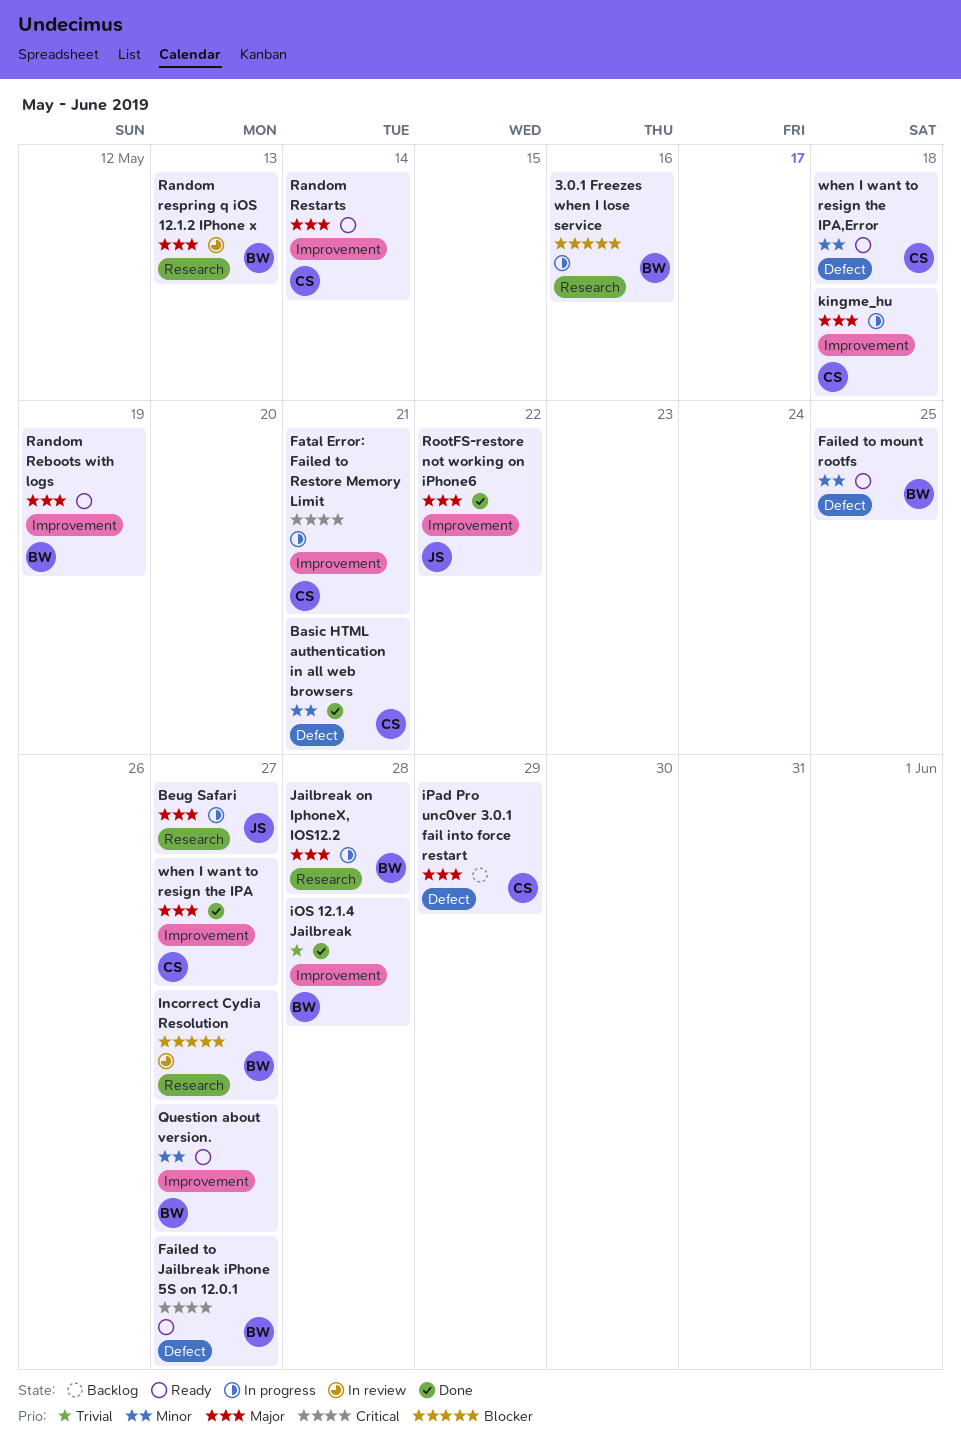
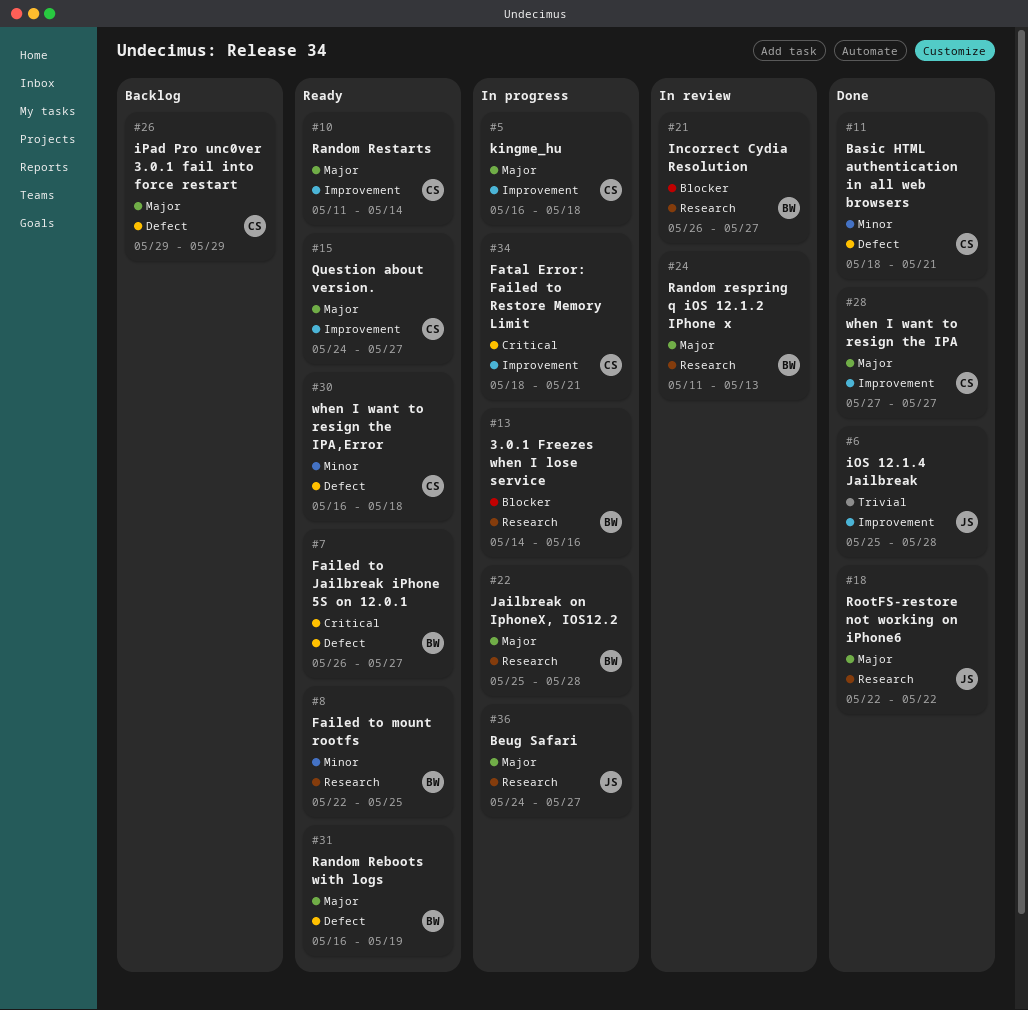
Failed to mount rootfs, label: Defect -> Research
iOS 12.1.4 Jailbreak, owner: BW -> JS
Question about version., owner: BW -> CS
Question about version., priority: Minor -> Major
Random Reboots with logs, label: Improvement -> Defect
RootFS-restore not working on iPhone6, label: Improvement -> Research

